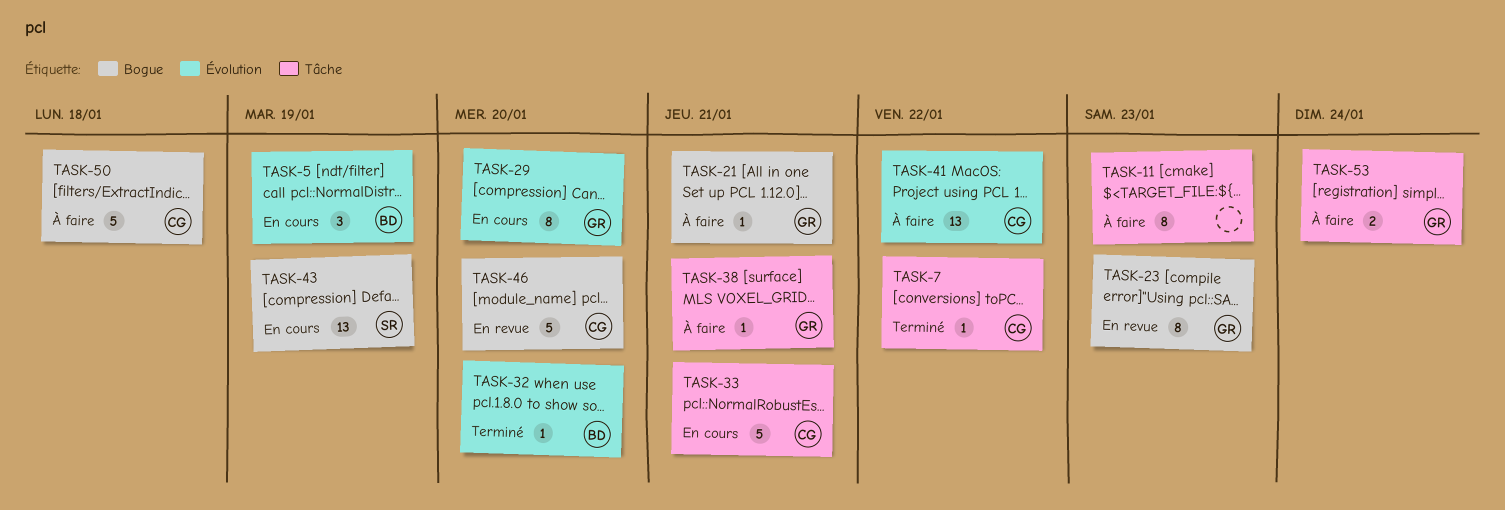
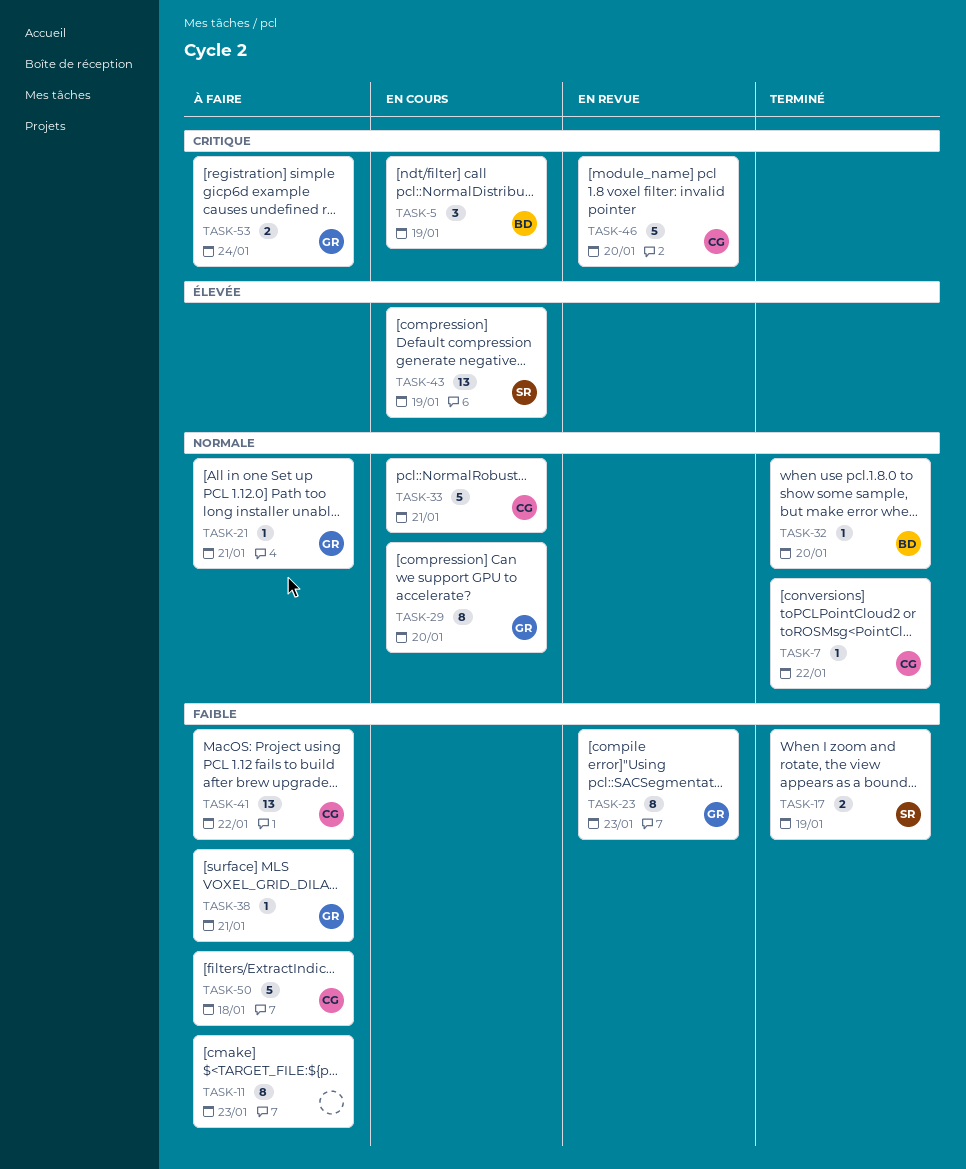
TASK-17: none -> present

